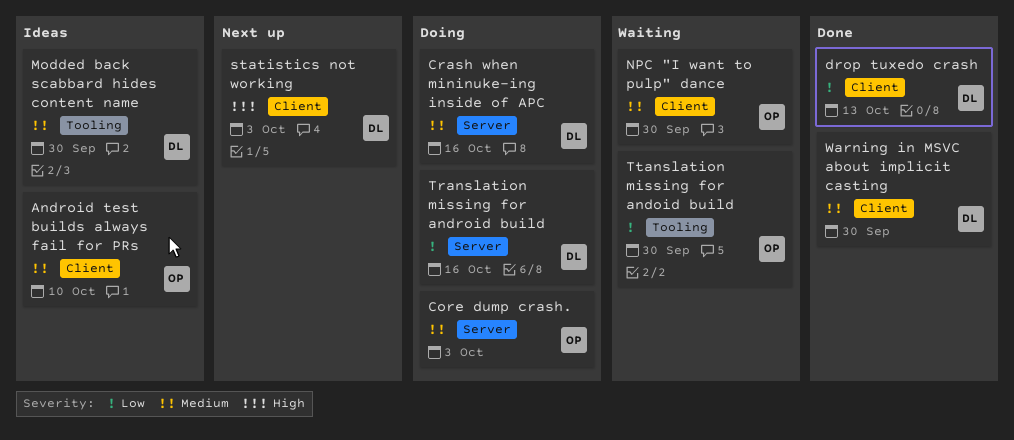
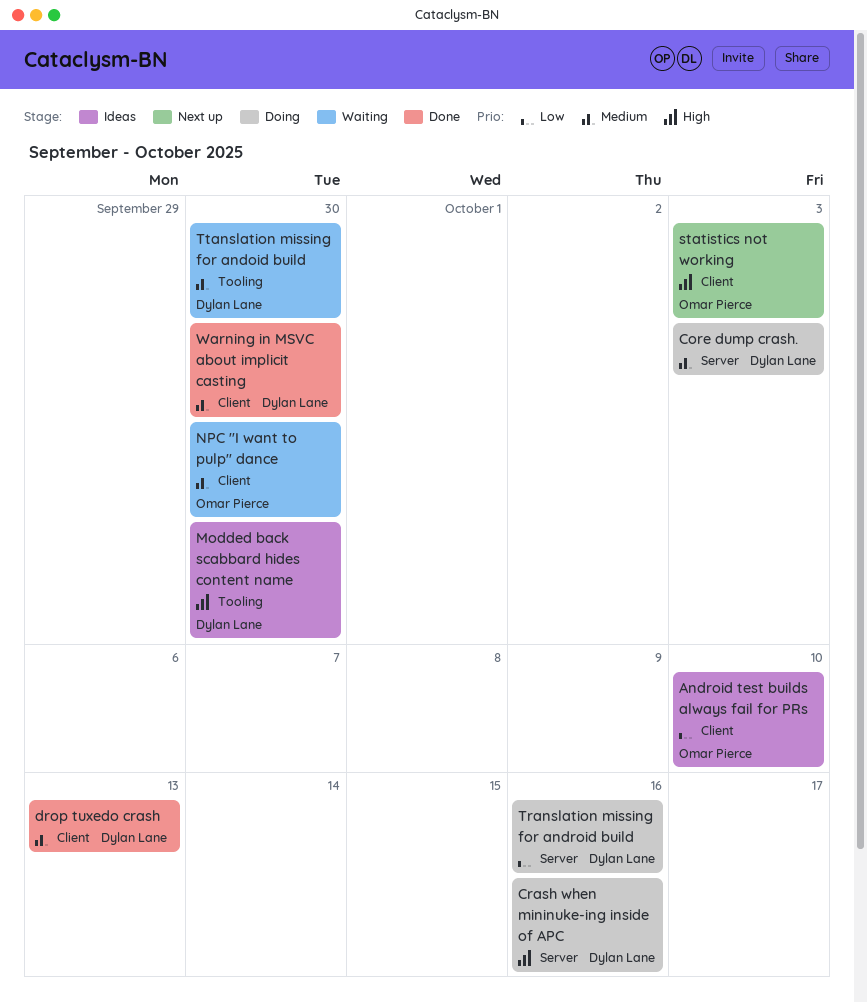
Android test builds always fail for PRs, priority: Medium -> Low
Core dump crash., owner: Omar Pierce -> Dylan Lane
Crash when mininuke-ing inside of APC, priority: Medium -> High
drop tuxedo crash, priority: Low -> Medium
Modded back scabbard hides content name, priority: Medium -> High
statistics not working, owner: Dylan Lane -> Omar Pierce
Ttanslation missing for andoid build, owner: Omar Pierce -> Dylan Lane
Ttanslation missing for andoid build, priority: Low -> Medium

